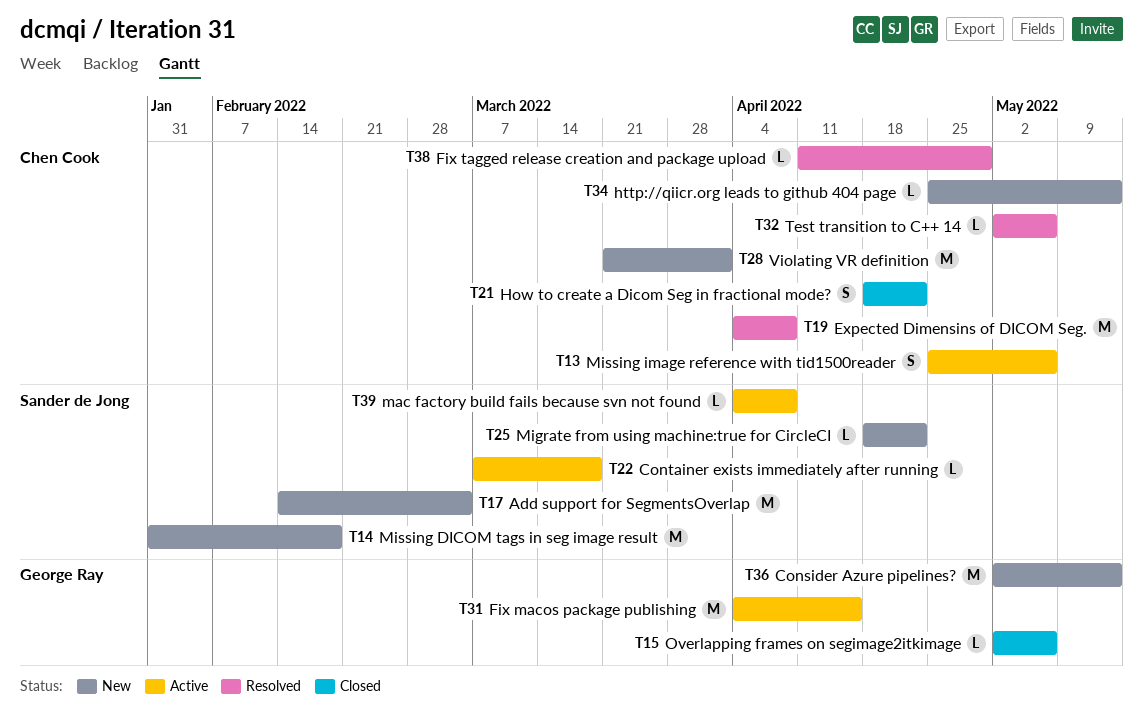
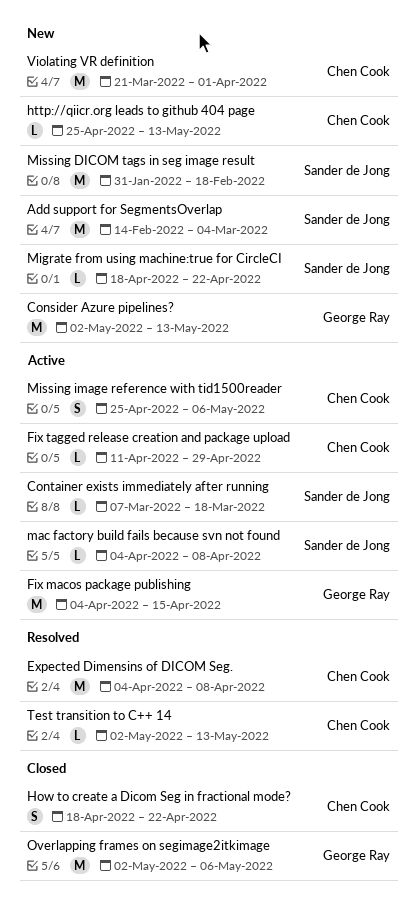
Fix tagged release creation and package upload, status: Resolved -> Active
Overlapping frames on segimage2itkimage, estimate: L -> M
Test transition to C++ 14, due: May 6 -> May 13

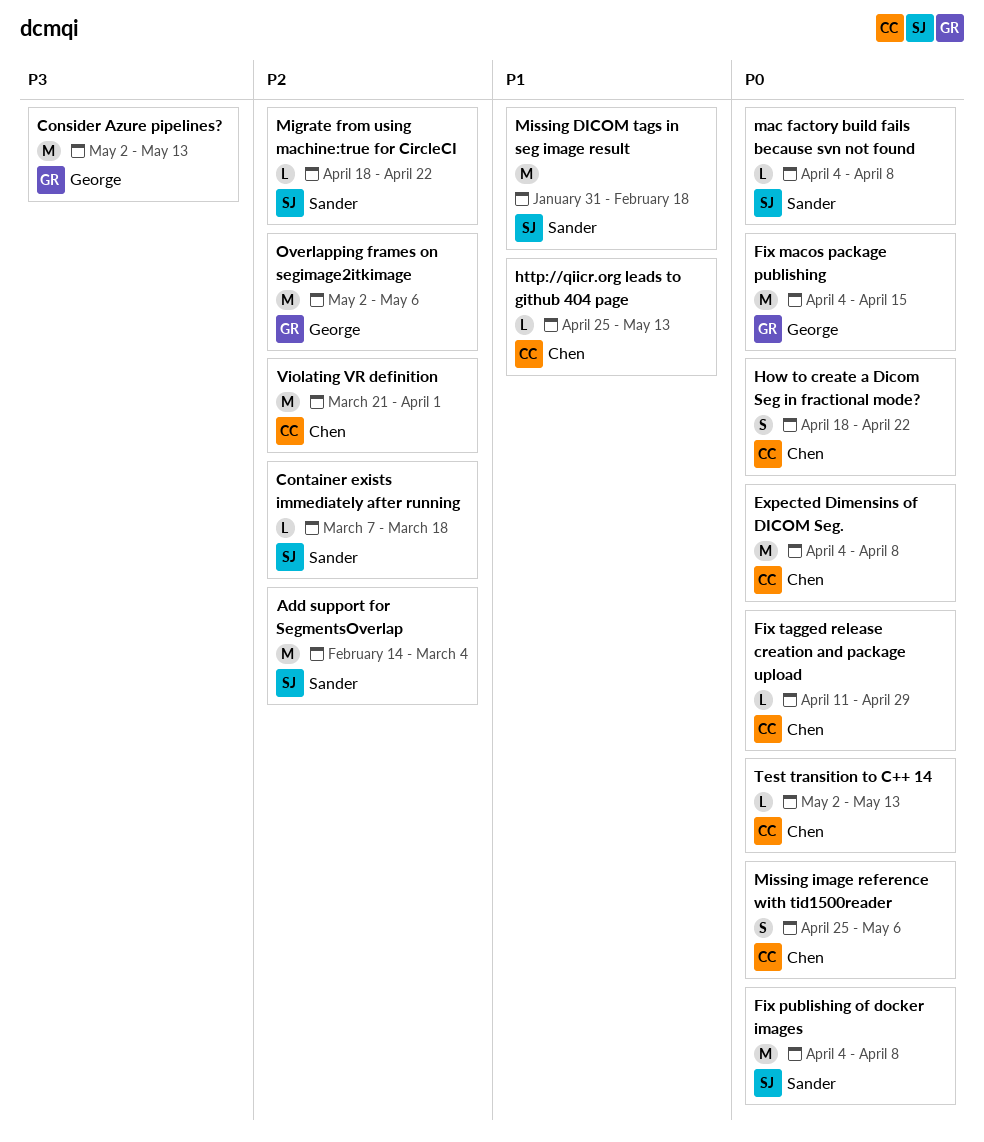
Fix publishing of docker images: none -> present

